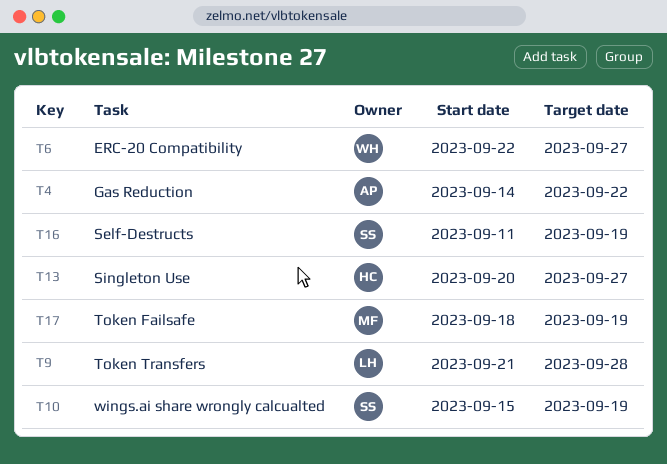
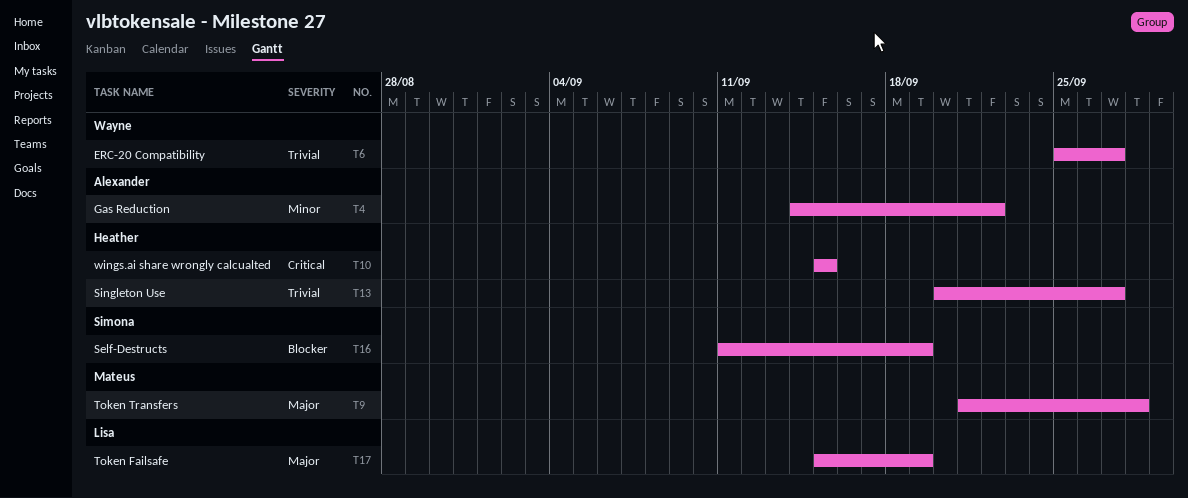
T6, start: Sep 22 -> Sep 25
T9, owner: Lisa -> Mateus
T10, owner: Simona -> Heather
T10, due: Sep 19 -> Sep 15
T17, owner: Mateus -> Lisa
T17, start: Sep 18 -> Sep 15

